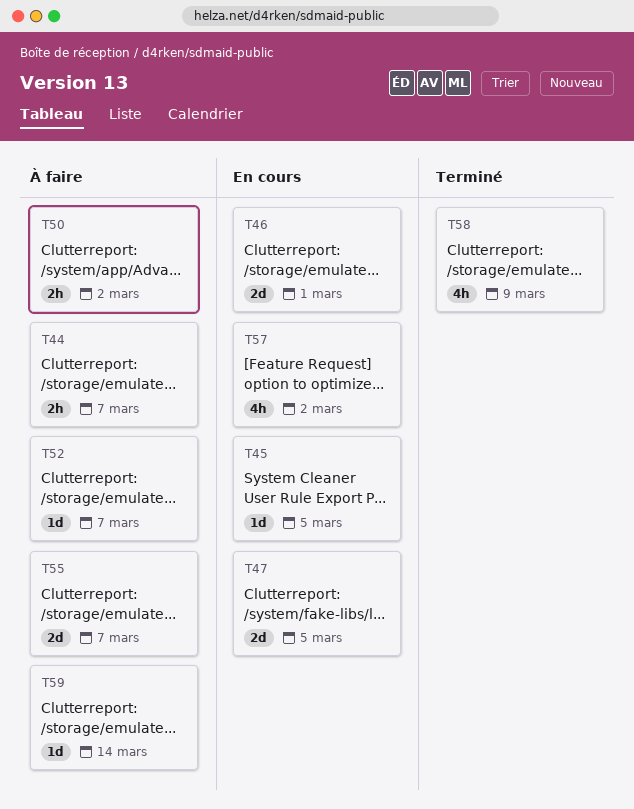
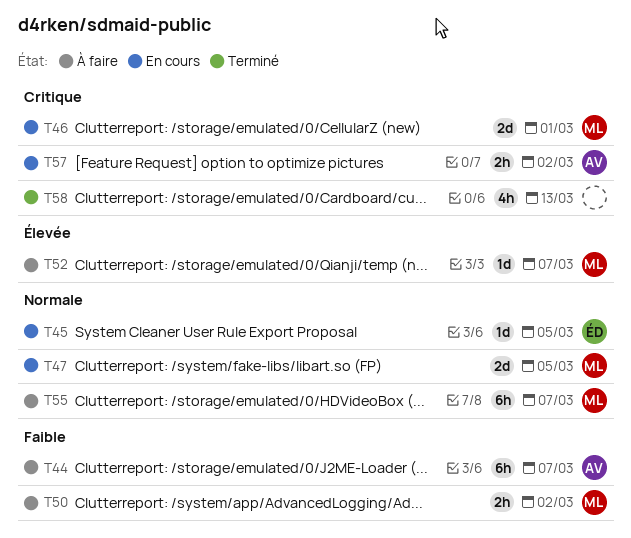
T44, estimate: 2h -> 6h
T55, estimate: 2d -> 6h
T57, estimate: 4h -> 2h
T58, due: Mar 9 -> Mar 13
T59: present -> none

